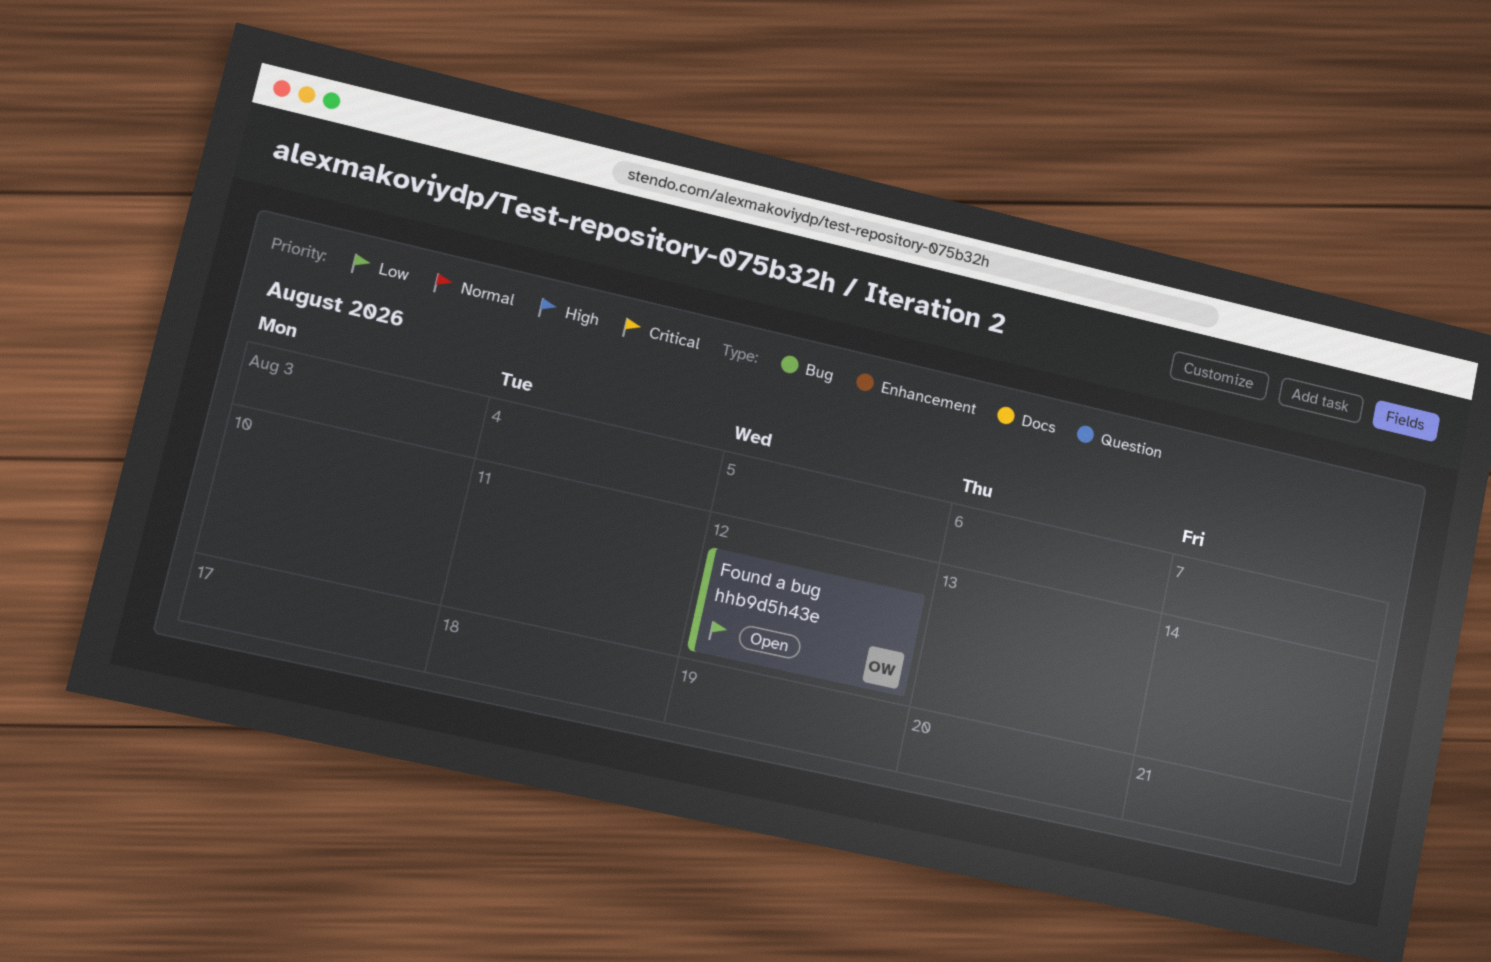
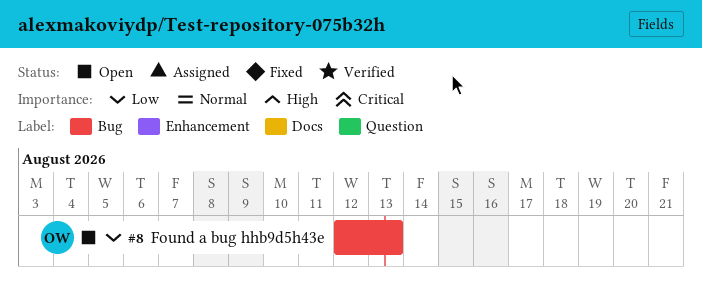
Found a bug hhb9d5h43e, due: Aug 12 -> Aug 13

